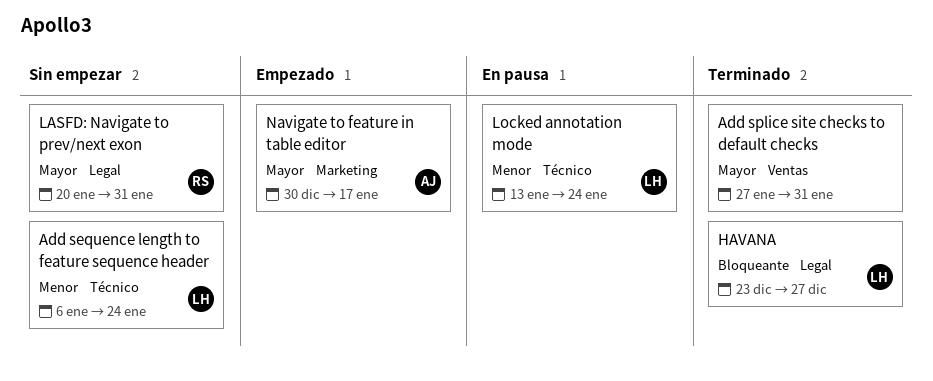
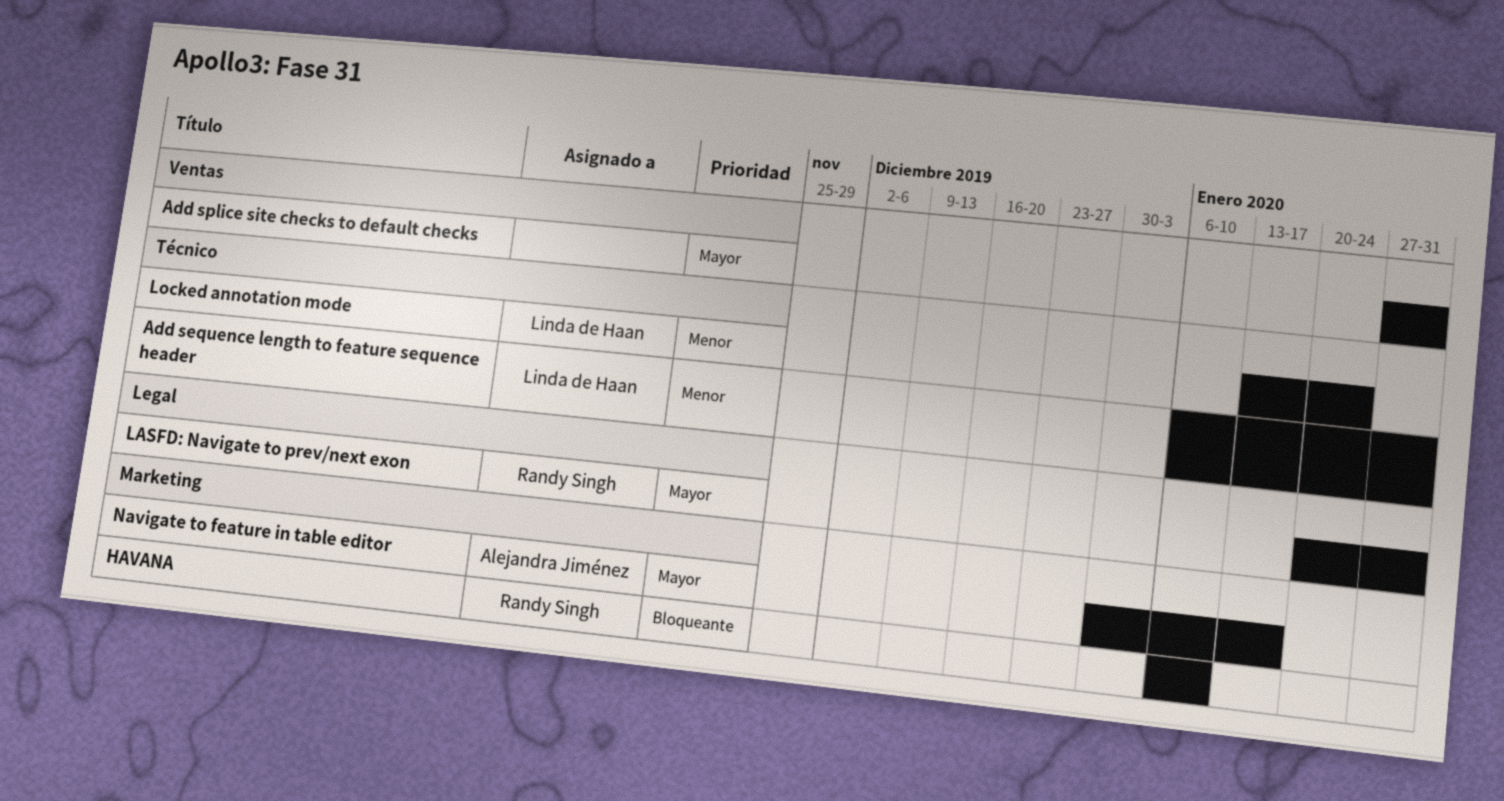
Add sequence length to feature sequence header, due: Jan 24 -> Jan 31
HAVANA, owner: Linda de Haan -> Randy Singh
HAVANA, label: Legal -> Marketing
HAVANA, start: Dec 23 -> Jan 6
HAVANA, due: Dec 27 -> Jan 10

